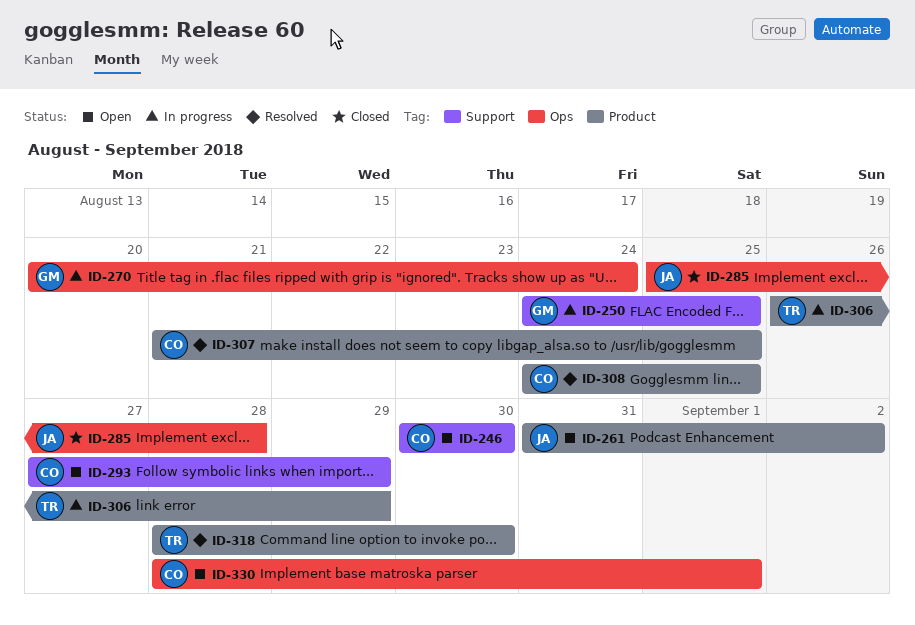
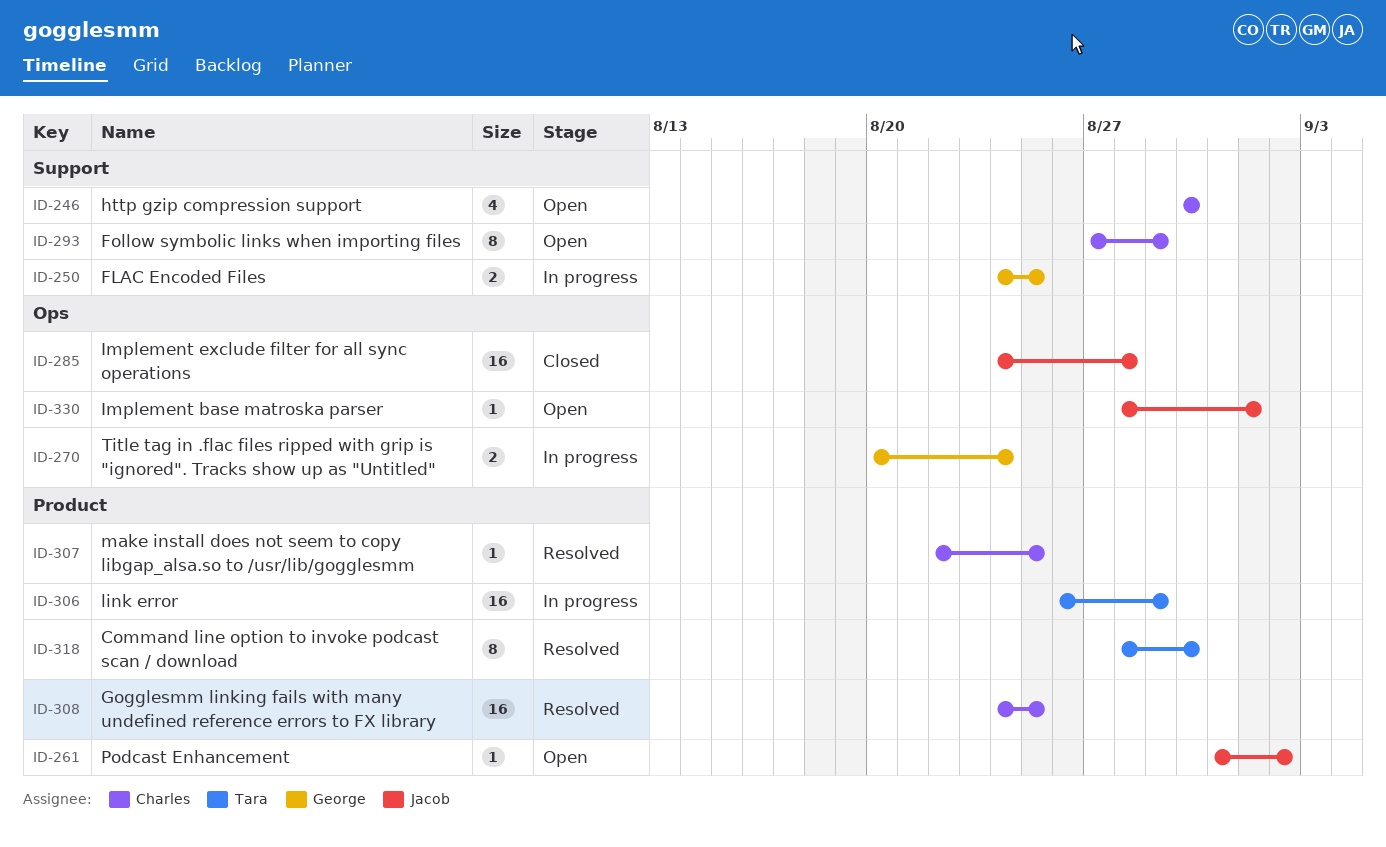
ID-285, start: Aug 25 -> Aug 24
ID-307, start: Aug 21 -> Aug 22
ID-330, owner: Charles -> Jacob

